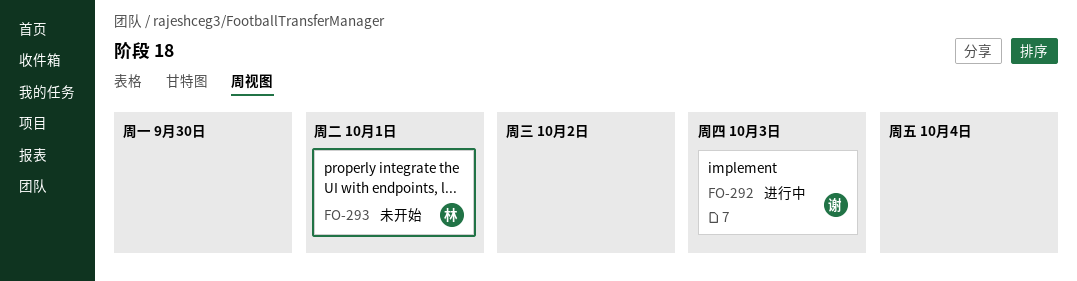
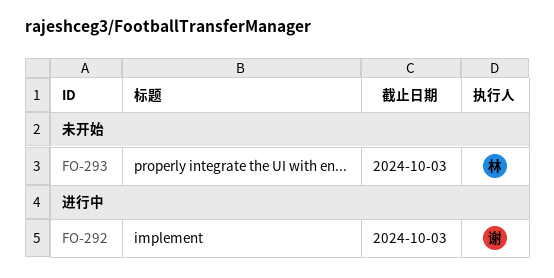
FO-293, due: Oct 1 -> Oct 3

